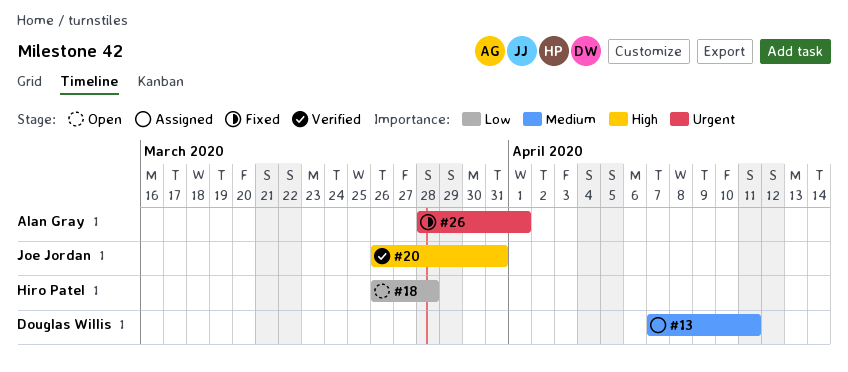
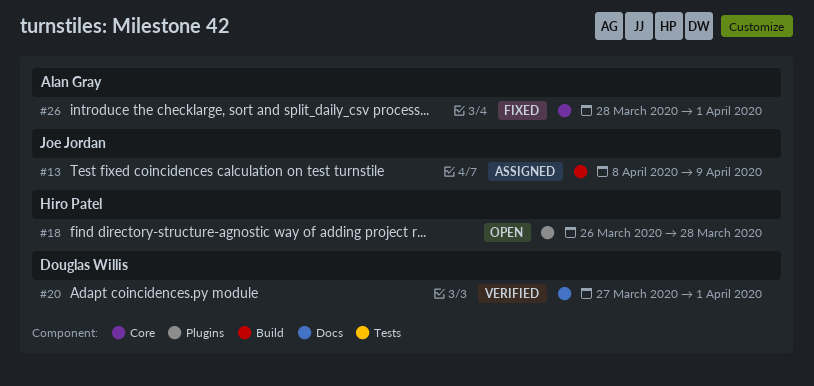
#13, owner: Douglas Willis -> Joe Jordan
#13, start: Apr 7 -> Apr 8
#13, due: Apr 11 -> Apr 9
#20, owner: Joe Jordan -> Douglas Willis
#20, start: Mar 26 -> Mar 27
#20, due: Mar 31 -> Apr 1

